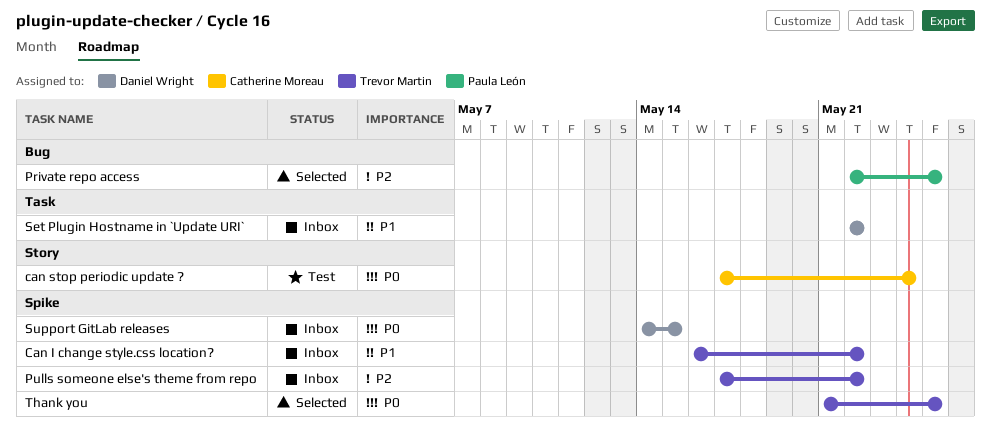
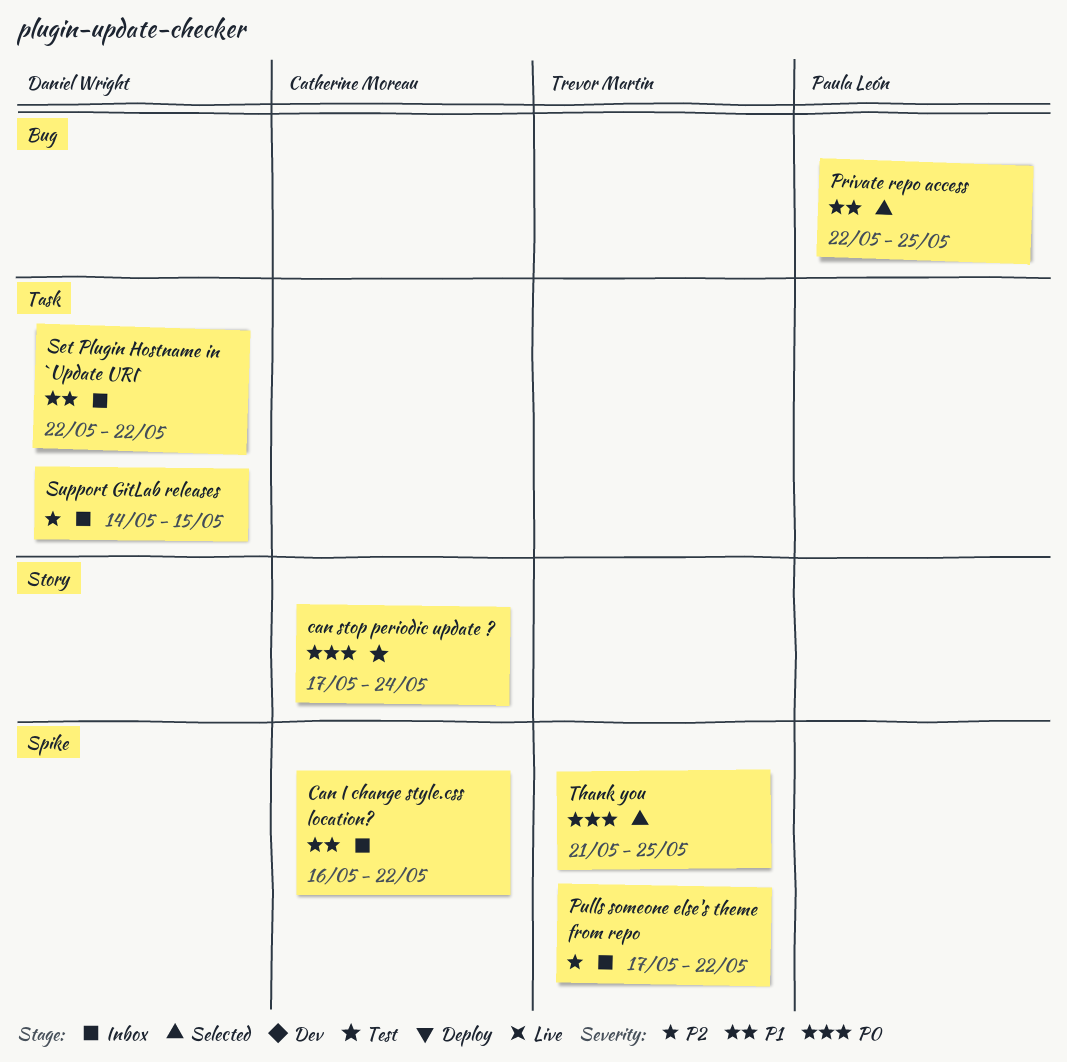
Can I change style.css location?, owner: Trevor Martin -> Catherine Moreau
Private repo access, priority: P2 -> P1
Support GitLab releases, priority: P0 -> P2
Support GitLab releases, label: Spike -> Task

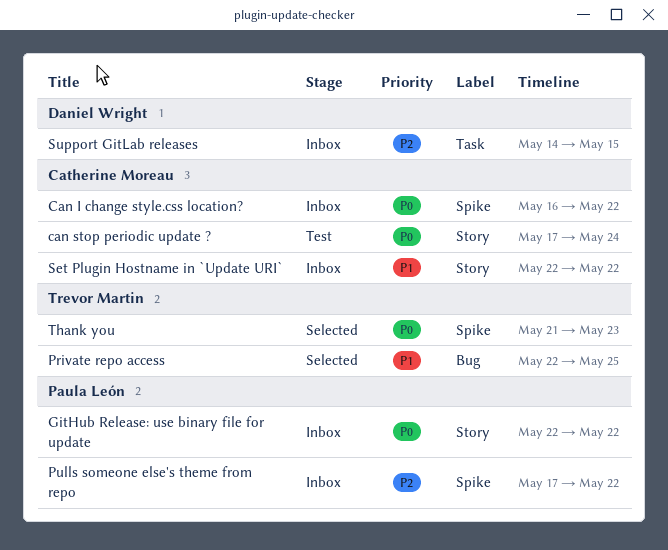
Can I change style.css location?, priority: P1 -> P0
GitHub Release: use binary file for update: none -> present
Private repo access, owner: Paula León -> Trevor Martin
Pulls someone else's theme from repo, owner: Trevor Martin -> Paula León
Set Plugin Hostname in `Update URI`, owner: Daniel Wright -> Catherine Moreau
Set Plugin Hostname in `Update URI`, label: Task -> Story
Thank you, due: May 25 -> May 23

